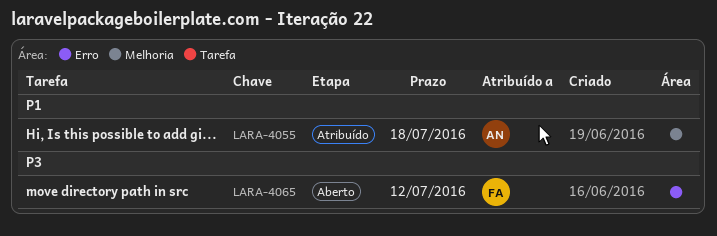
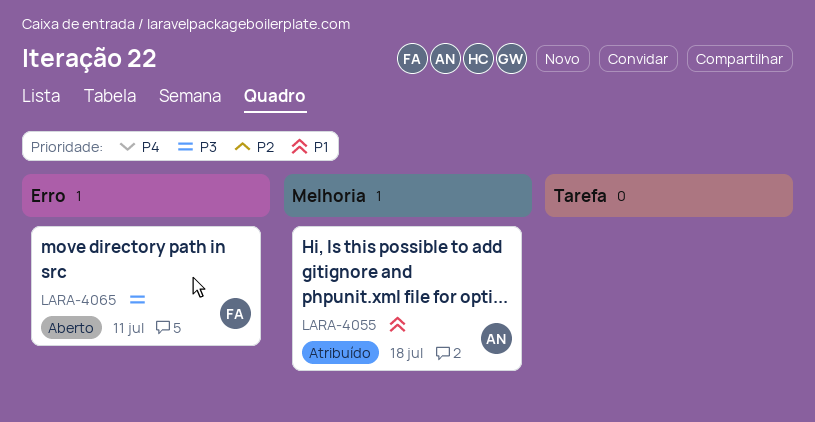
LARA-4065, due: Jul 12 -> Jul 11

